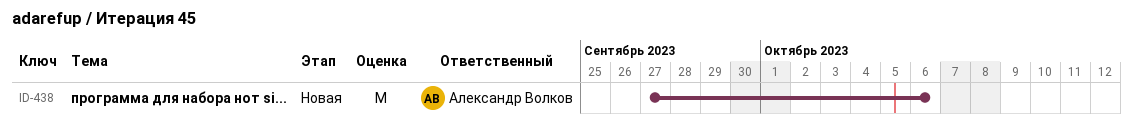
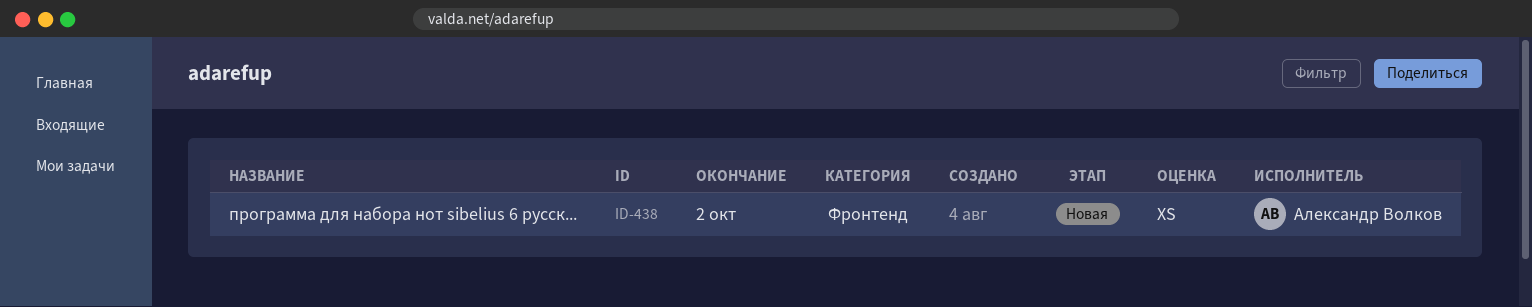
ID-438, estimate: M -> XS
ID-438, due: Oct 6 -> Oct 2

